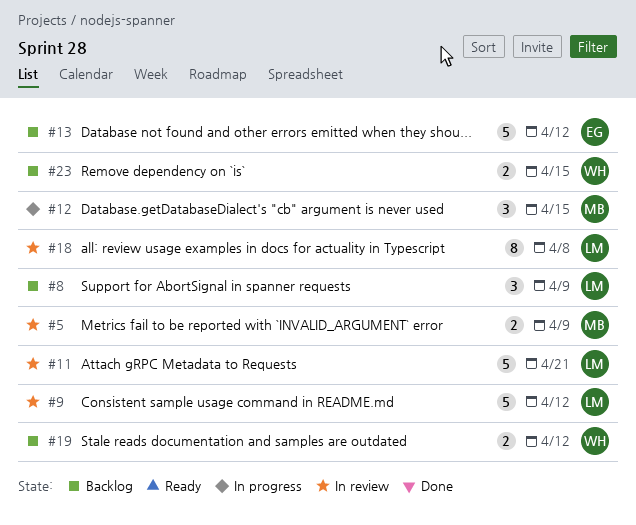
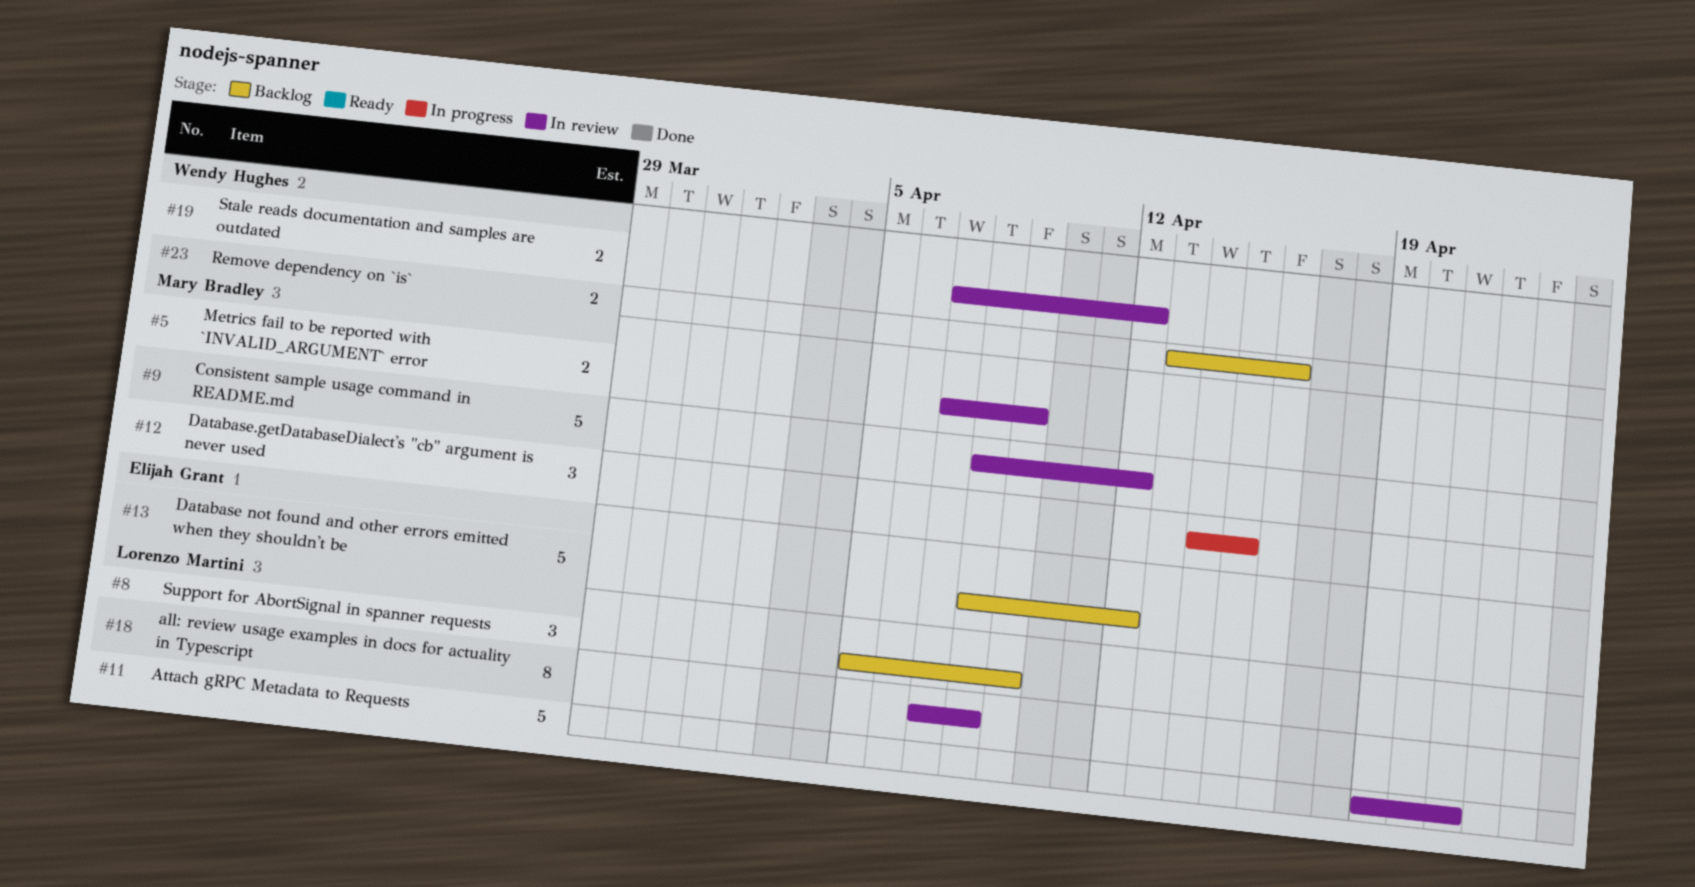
#9, owner: Lorenzo Martini -> Mary Bradley
#19, status: Backlog -> In review
#23, due: Apr 15 -> Apr 16

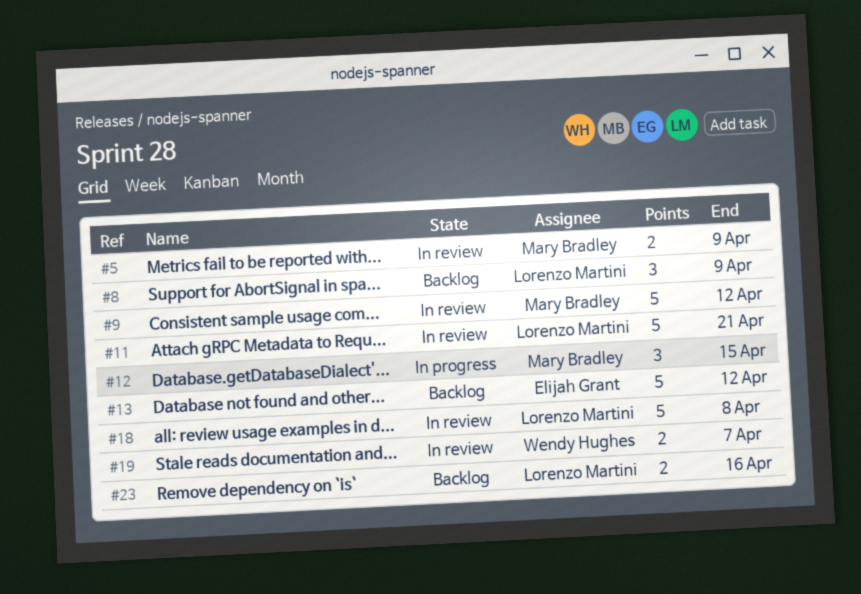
#18, estimate: 8 -> 5
#19, due: Apr 12 -> Apr 7
#23, owner: Wendy Hughes -> Lorenzo Martini

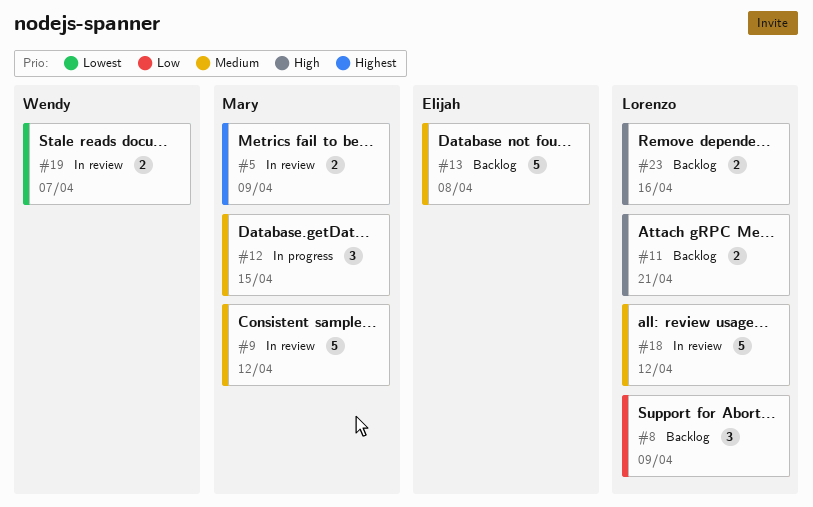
#11, status: In review -> Backlog
#11, estimate: 5 -> 2
#13, due: Apr 12 -> Apr 8
#18, due: Apr 8 -> Apr 12

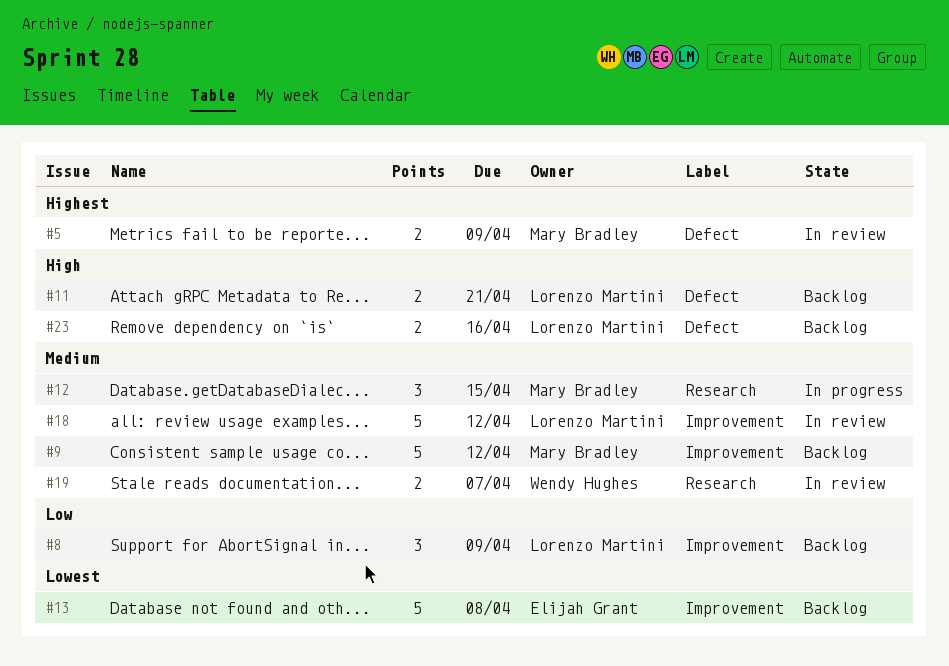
#9, status: In review -> Backlog
#13, priority: Medium -> Lowest
#19, priority: Lowest -> Medium

